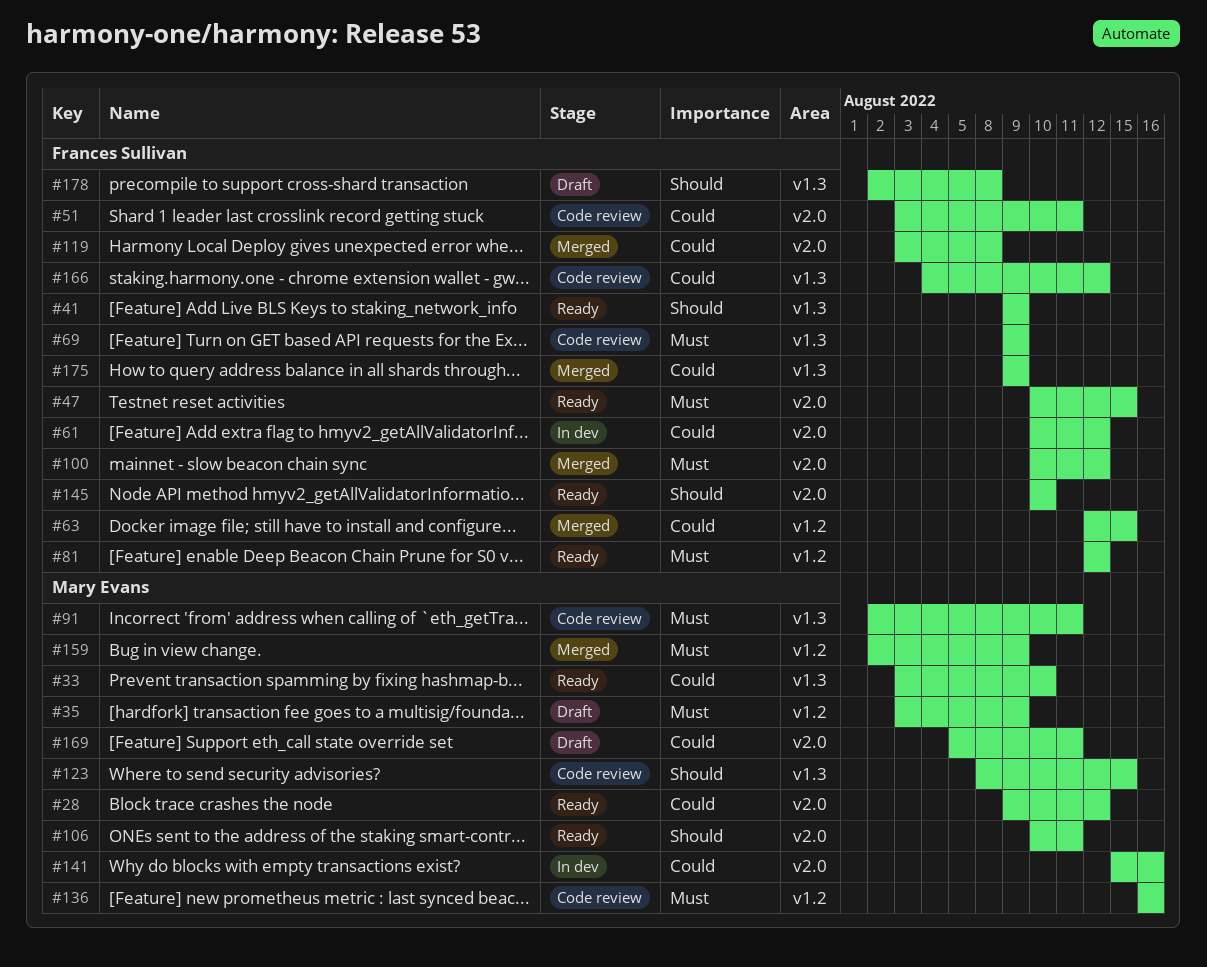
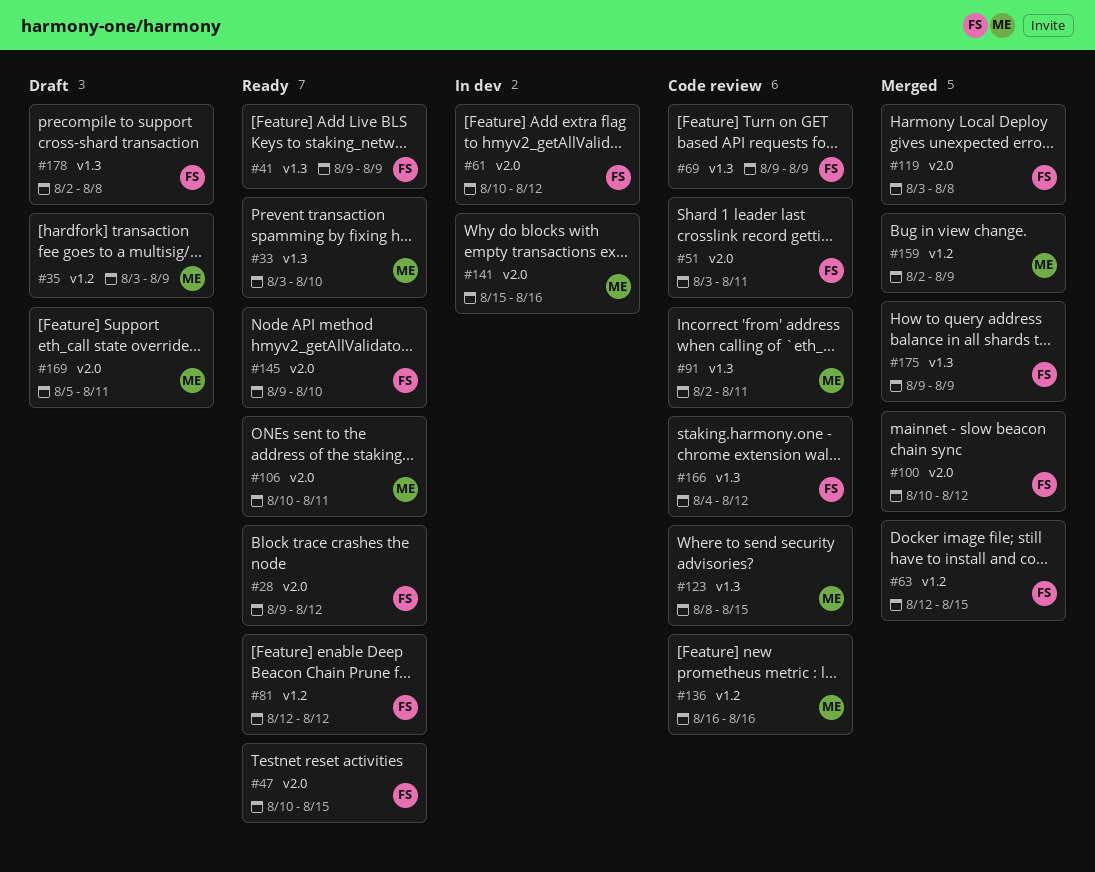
#28, owner: Mary Evans -> Frances Sullivan
#145, start: Aug 10 -> Aug 9

